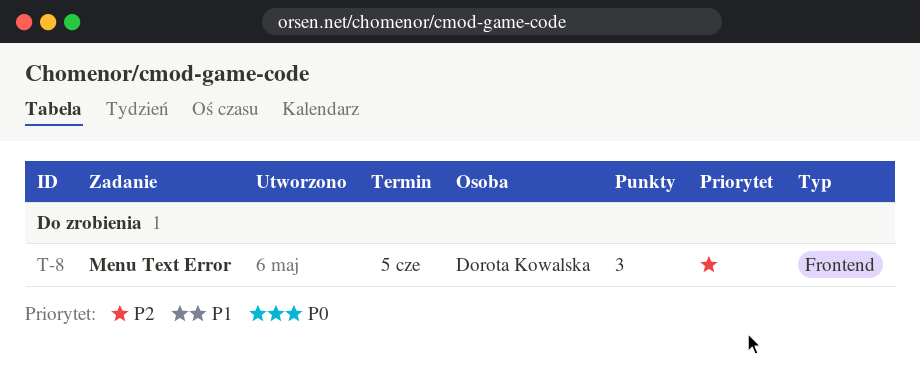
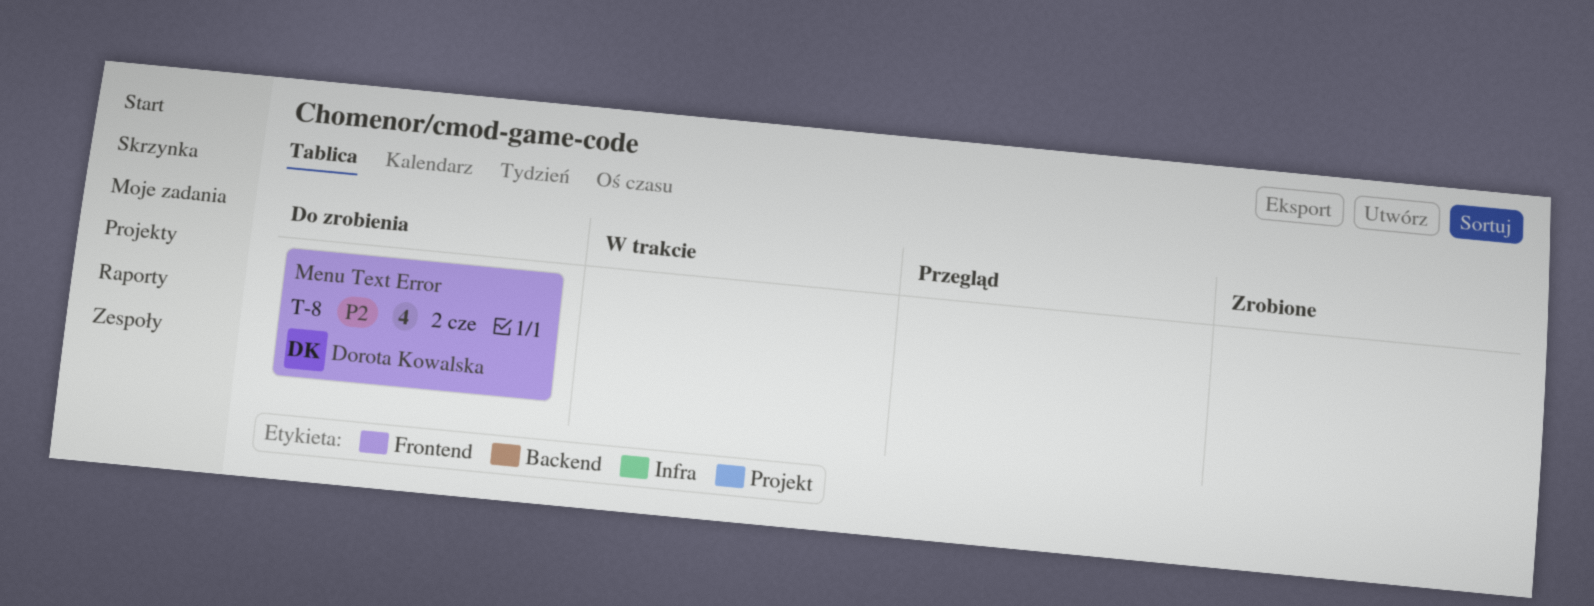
T-8, estimate: 3 -> 4
T-8, due: Jun 5 -> Jun 2

